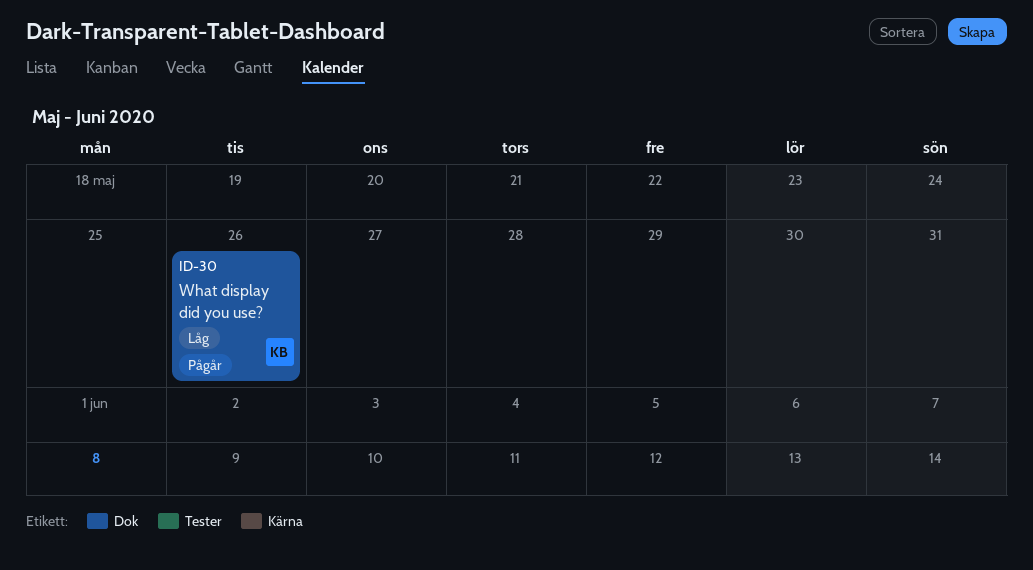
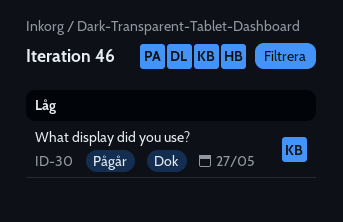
ID-30, due: May 26 -> May 27

